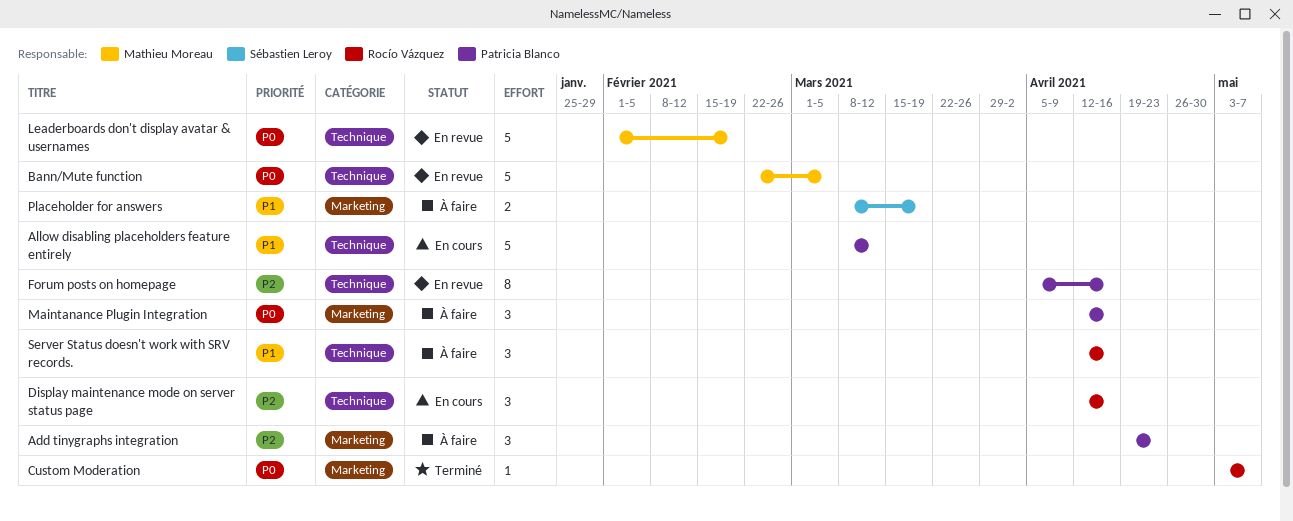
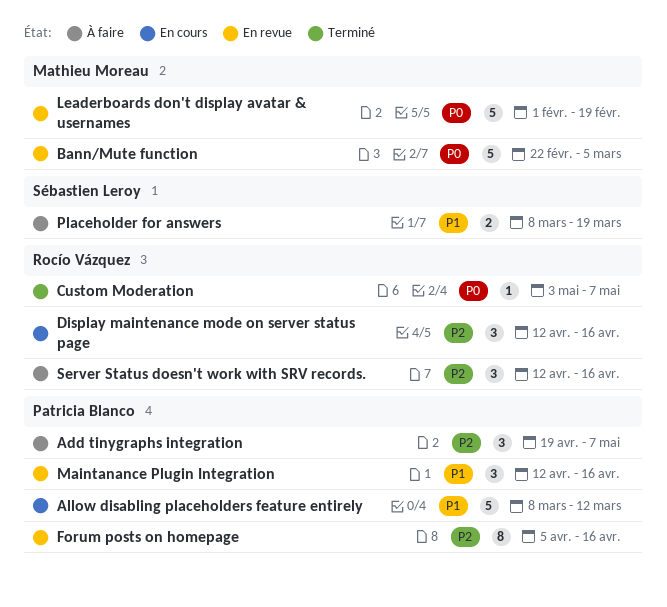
Add tinygraphs integration, due: Apr 23 -> May 7
Maintanance Plugin Integration, status: À faire -> En revue
Maintanance Plugin Integration, priority: P0 -> P1
Server Status doesn't work with SRV records., priority: P1 -> P2

